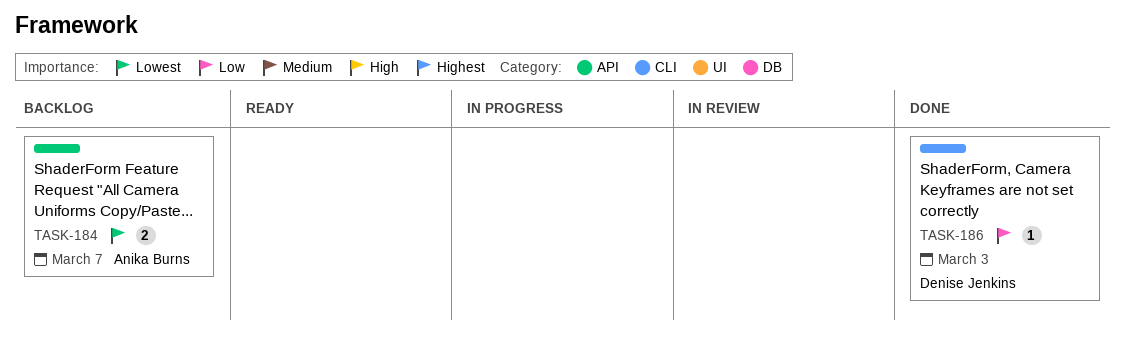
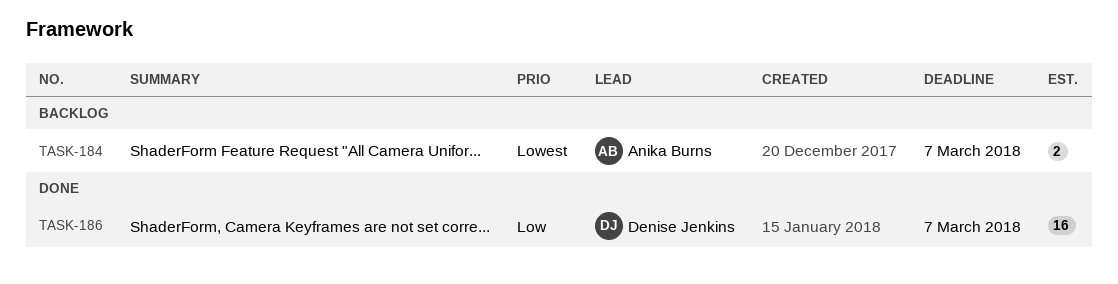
TASK-186, estimate: 1 -> 16
TASK-186, due: Mar 3 -> Mar 7

